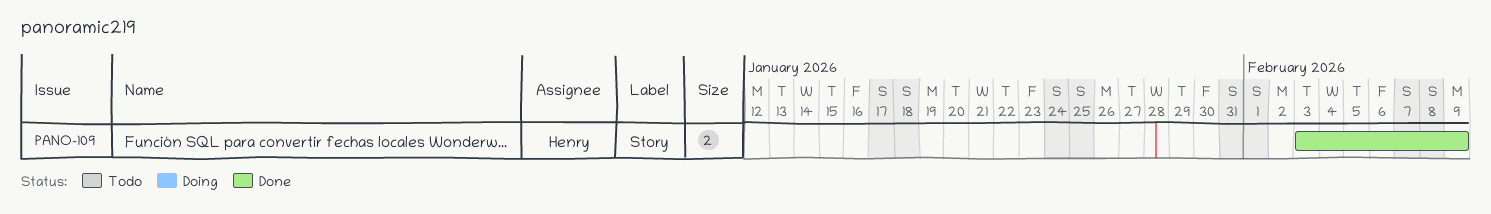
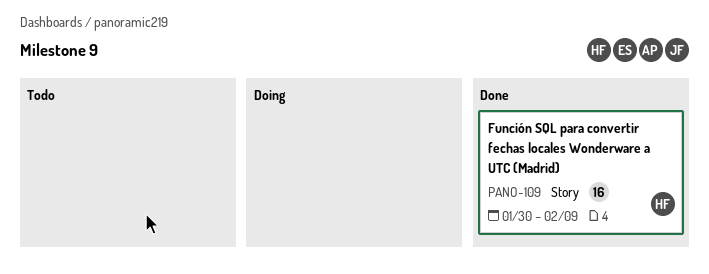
PANO-109, estimate: 2 -> 16
PANO-109, start: Feb 3 -> Jan 30

